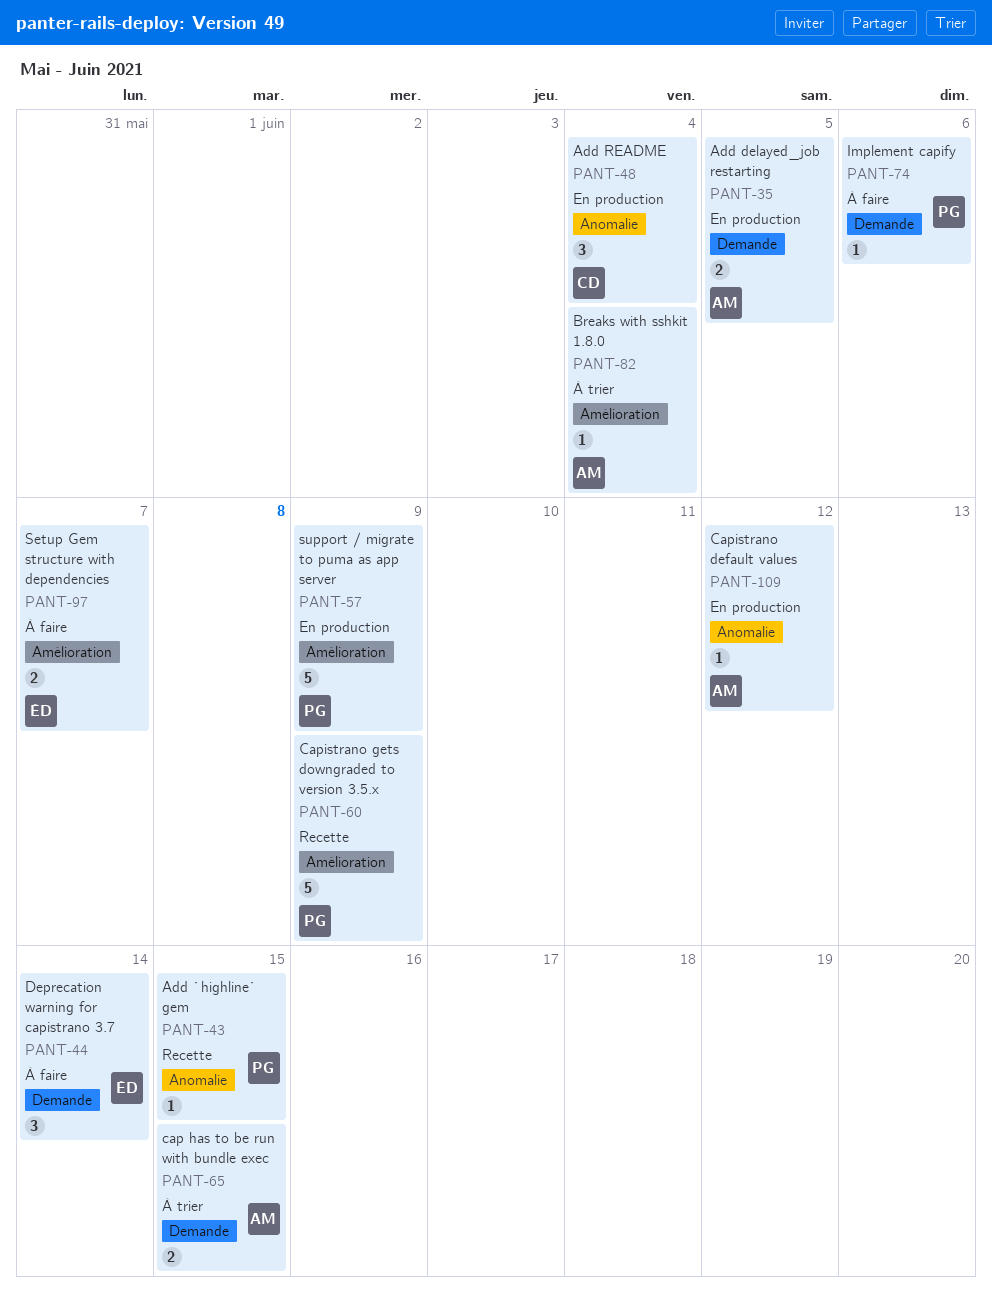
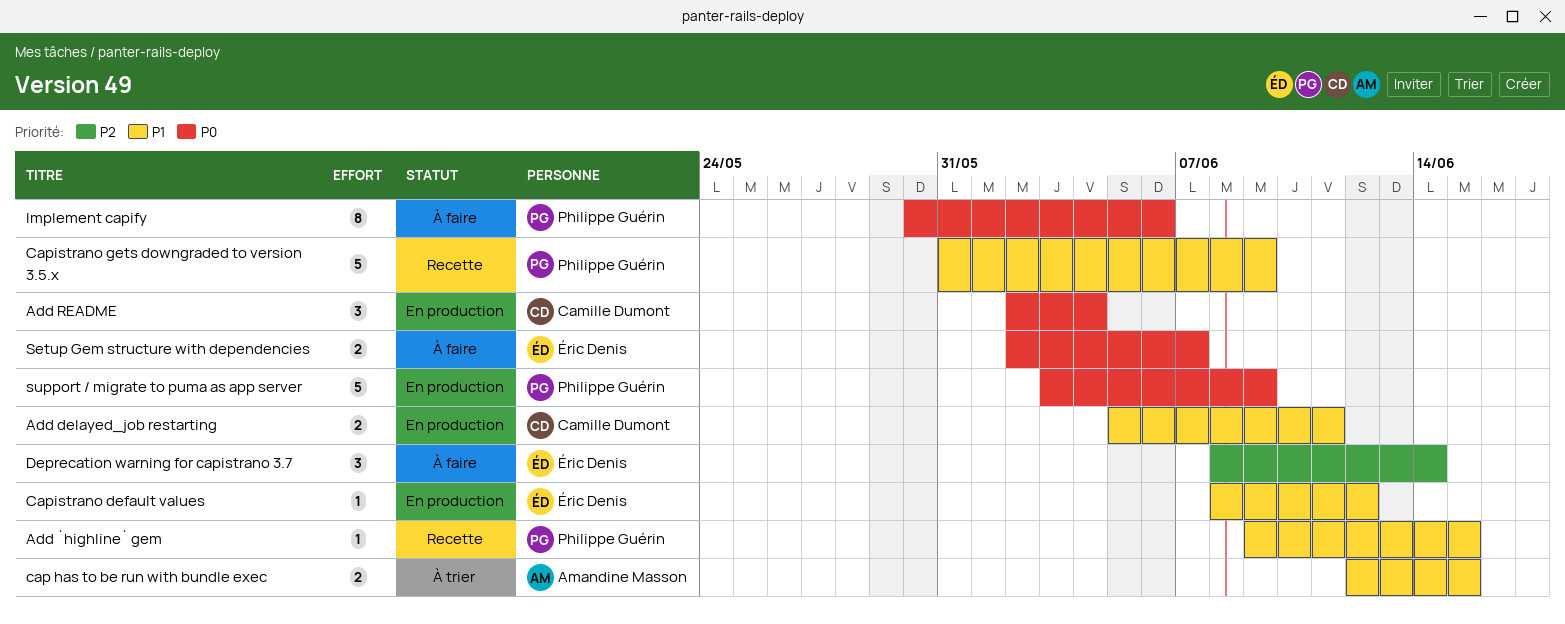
Add delayed_job restarting, owner: Amandine Masson -> Camille Dumont
Add delayed_job restarting, due: Jun 5 -> Jun 11
Breaks with sshkit 1.8.0: present -> none
Capistrano default values, owner: Amandine Masson -> Éric Denis
Implement capify, estimate: 1 -> 8

